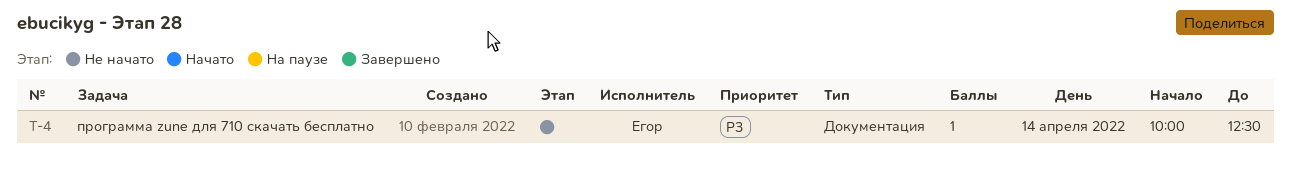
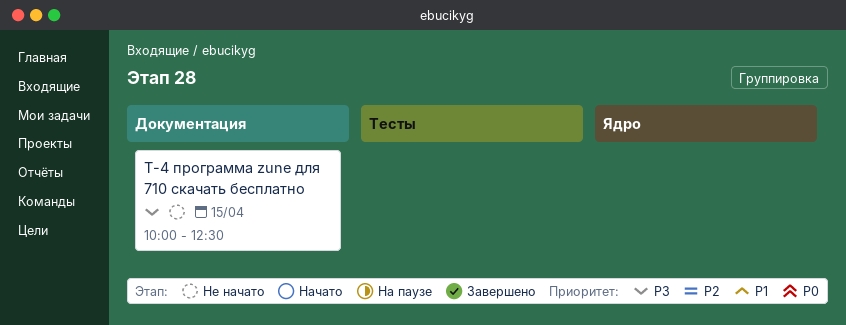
T-4, day: Apr 14 -> Apr 15

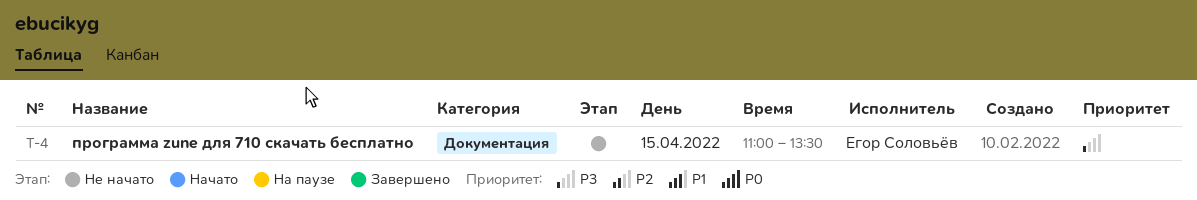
T-4, begins: 10:00 -> 11:00
T-4, ends: 12:30 -> 13:30

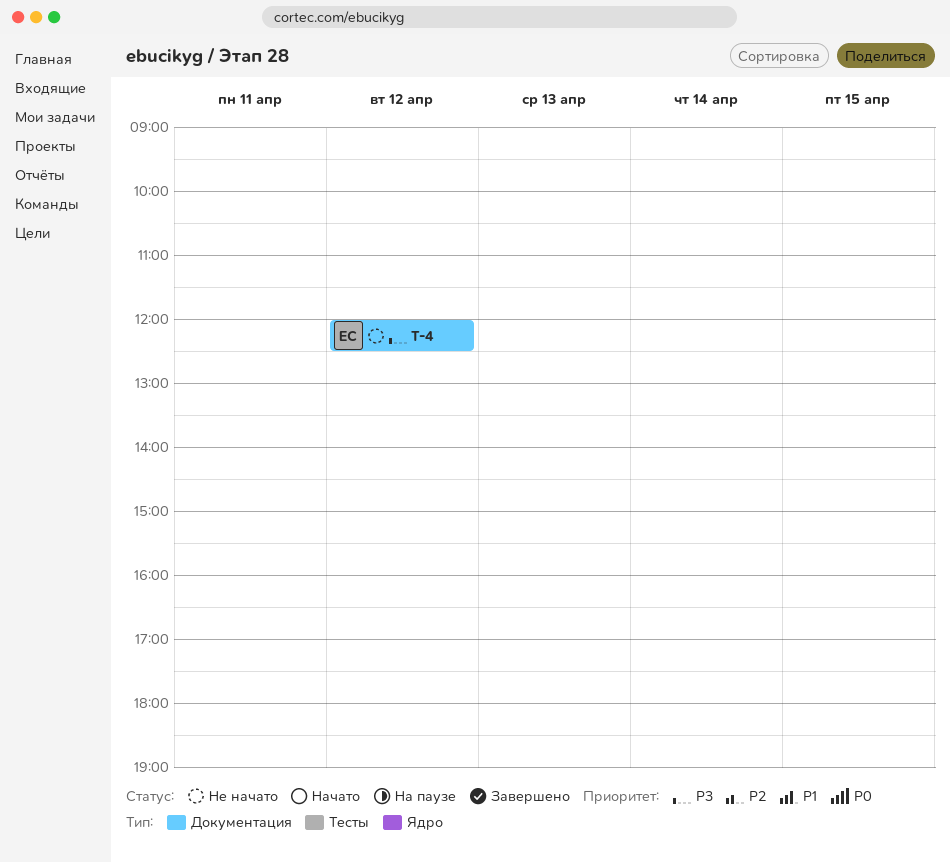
T-4, day: Apr 15 -> Apr 12
T-4, begins: 11:00 -> 12:00
T-4, ends: 13:30 -> 12:30

